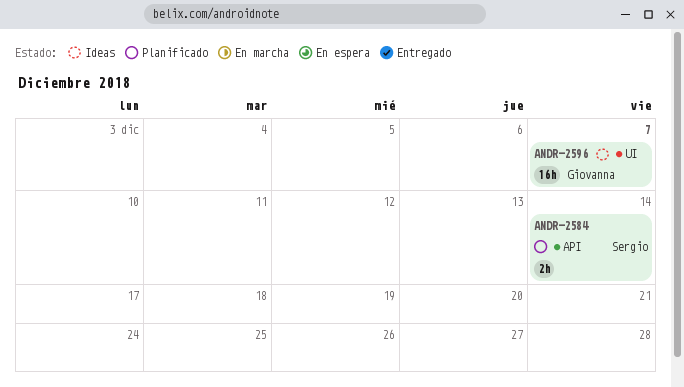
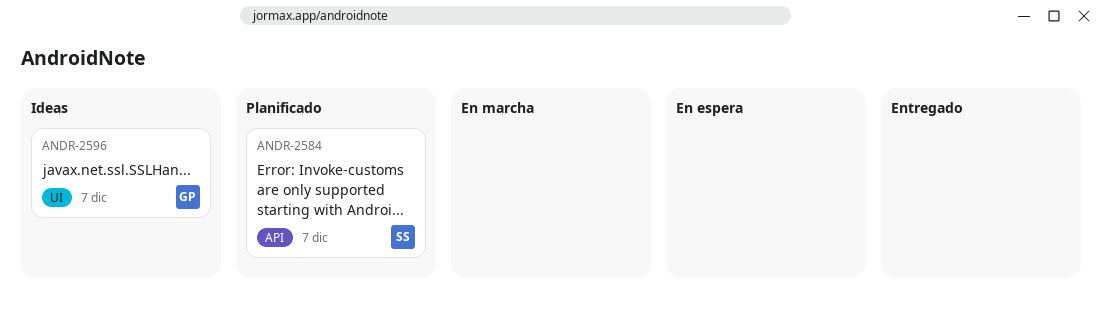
ANDR-2584, due: Dec 14 -> Dec 7

